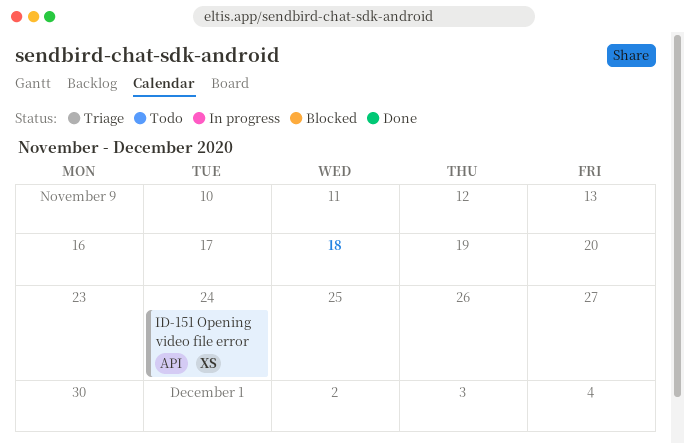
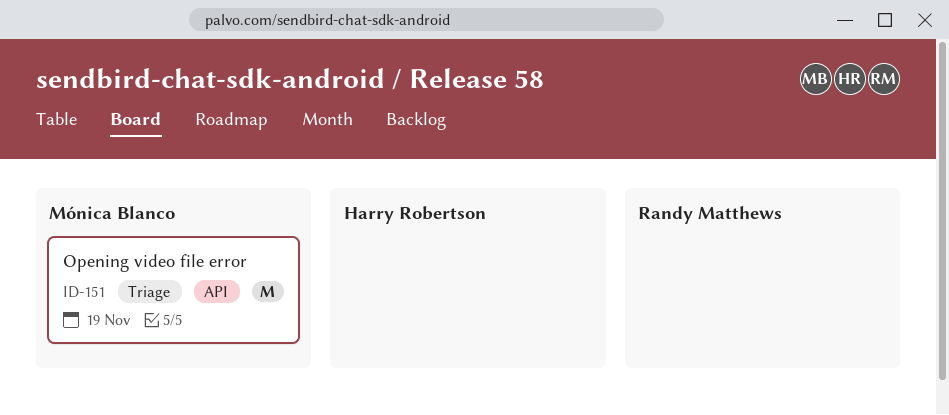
ID-151, estimate: XS -> M
ID-151, due: Nov 24 -> Nov 19

